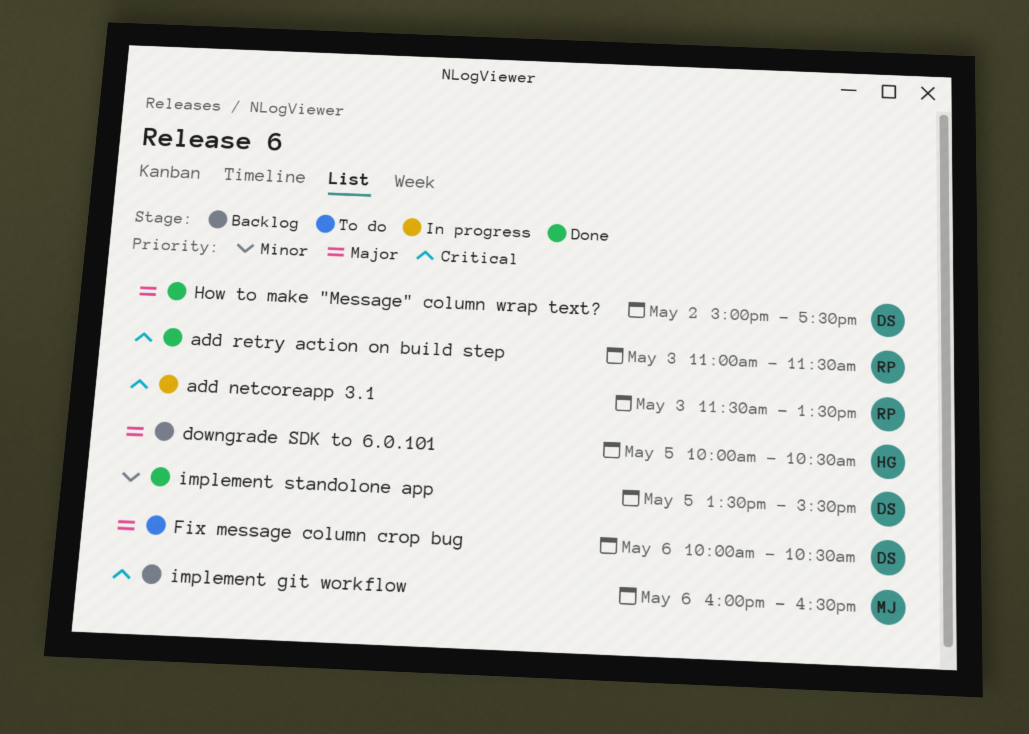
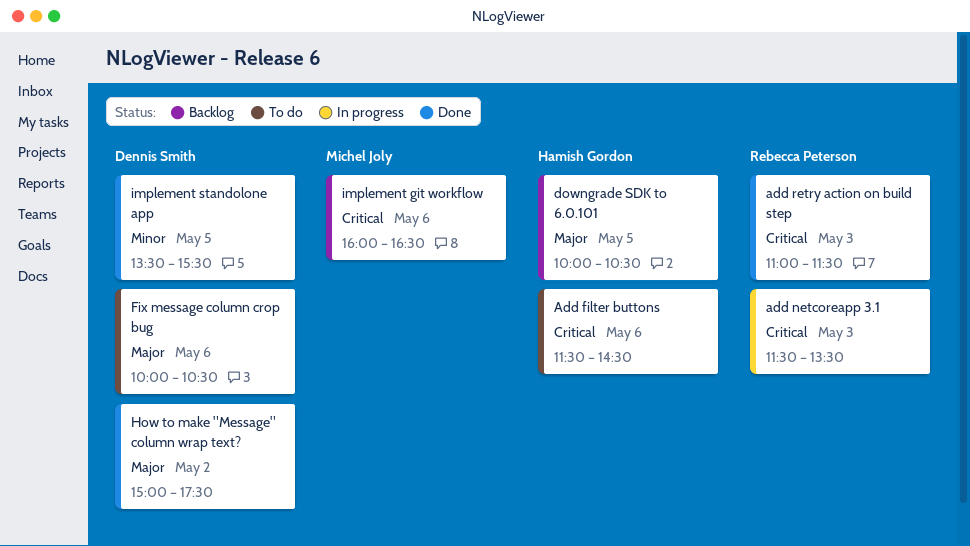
Add filter buttons: none -> present

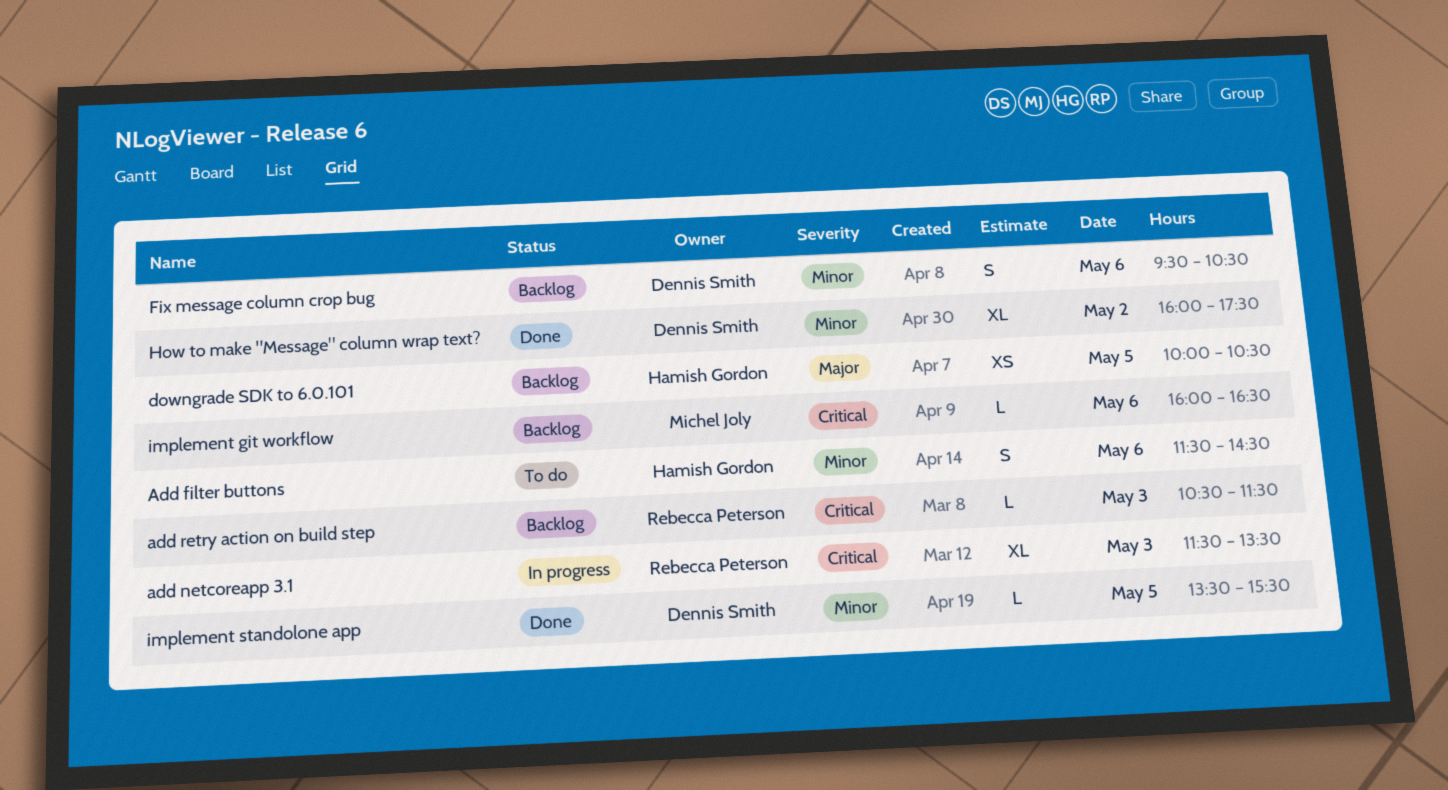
Add filter buttons, priority: Critical -> Minor
add retry action on build step, status: Done -> Backlog
add retry action on build step, begins: 11:00 -> 10:30
Fix message column crop bug, status: To do -> Backlog
Fix message column crop bug, priority: Major -> Minor
Fix message column crop bug, begins: 10:00 -> 09:30
How to make "Message" column wrap text?, priority: Major -> Minor
How to make "Message" column wrap text?, begins: 15:00 -> 16:00

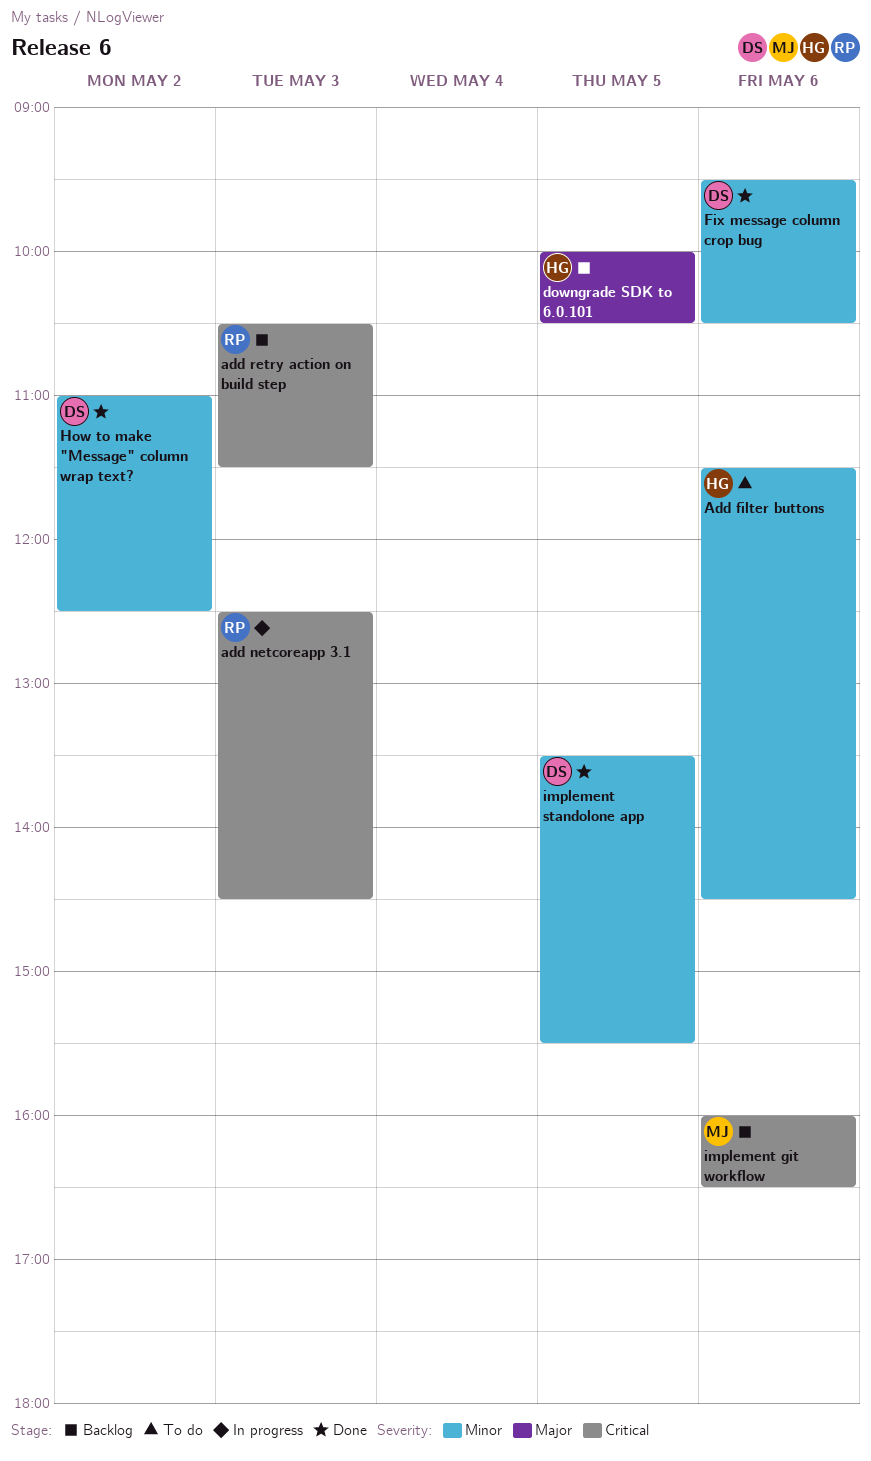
add netcoreapp 3.1, begins: 11:30 -> 12:30
add netcoreapp 3.1, ends: 13:30 -> 14:30
Fix message column crop bug, status: Backlog -> Done
How to make "Message" column wrap text?, begins: 16:00 -> 11:00
How to make "Message" column wrap text?, ends: 17:30 -> 12:30

